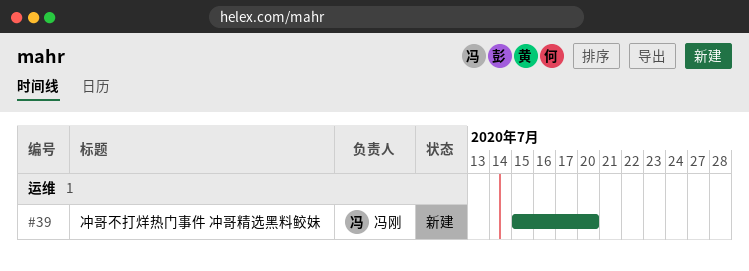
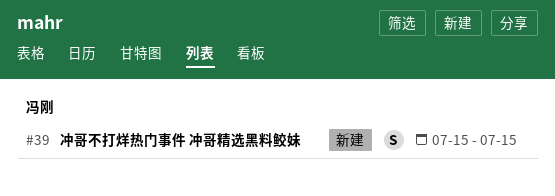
#39, due: Jul 20 -> Jul 15

